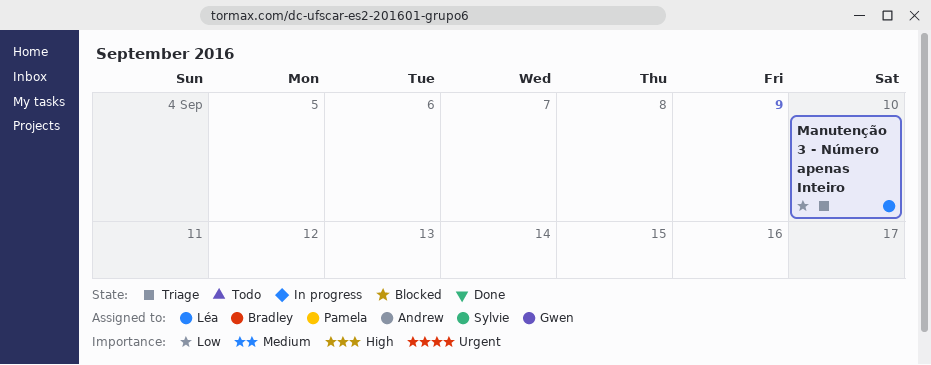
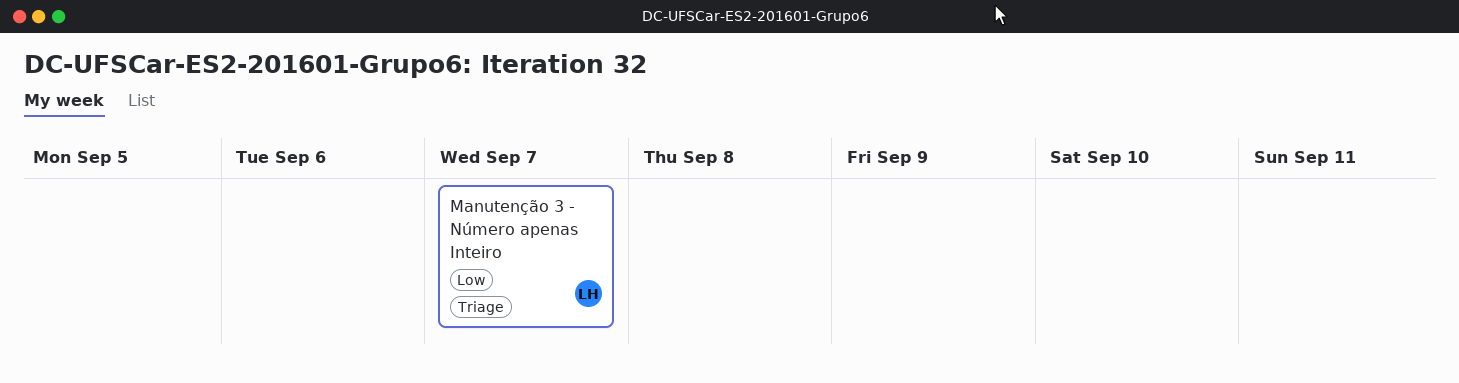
Manutenção 3 - Número apenas Inteiro, due: Sep 10 -> Sep 7

